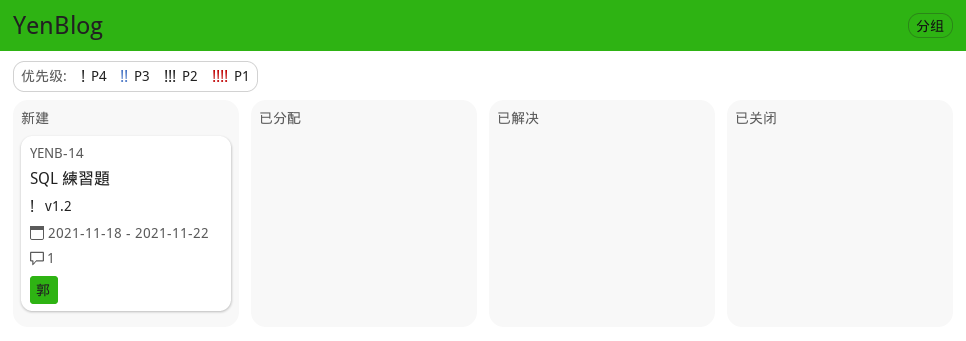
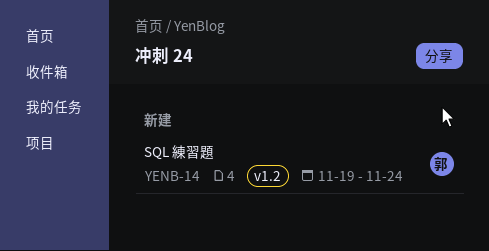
YENB-14, start: Nov 18 -> Nov 19
YENB-14, due: Nov 22 -> Nov 24

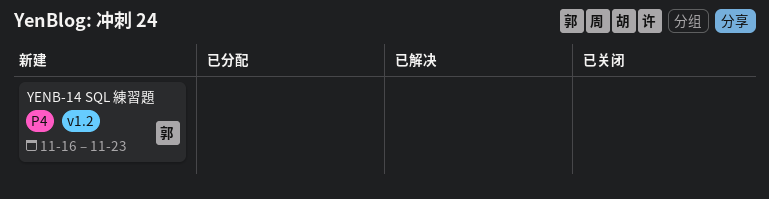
YENB-14, start: Nov 19 -> Nov 16
YENB-14, due: Nov 24 -> Nov 23

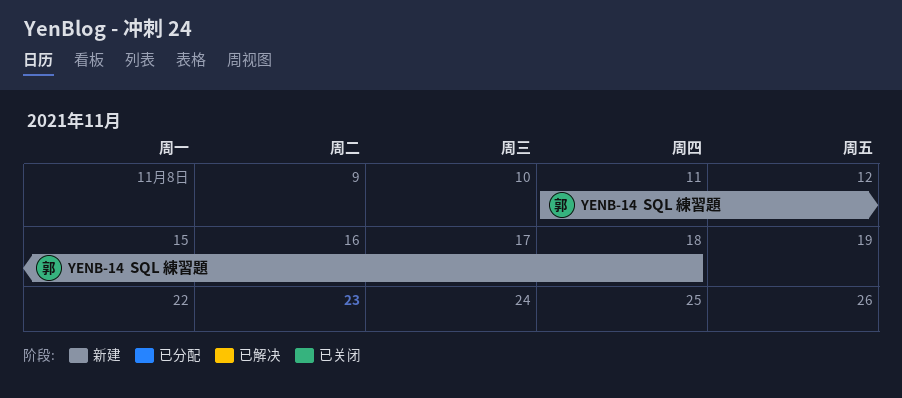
YENB-14, start: Nov 16 -> Nov 11
YENB-14, due: Nov 23 -> Nov 18

